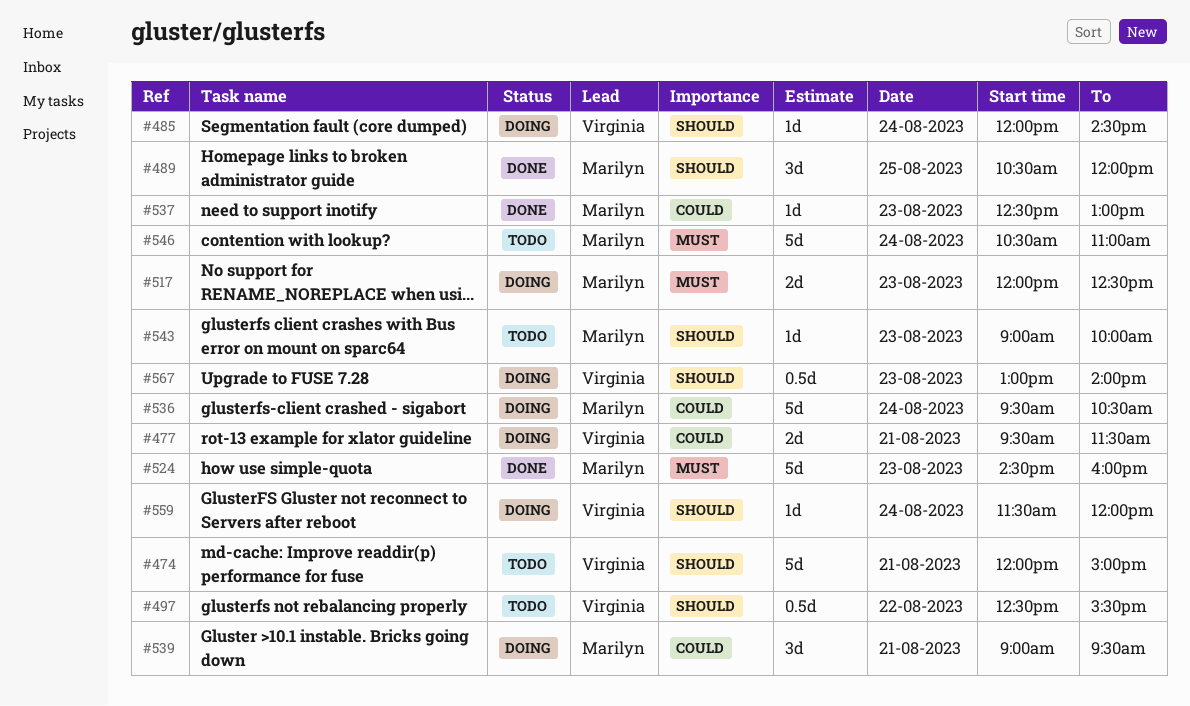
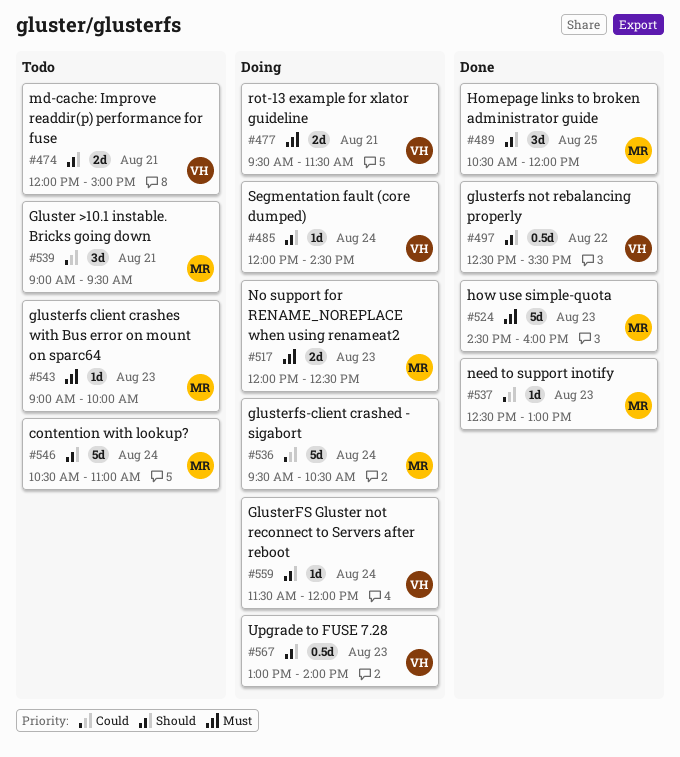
#474, estimate: 5d -> 2d
#477, priority: Could -> Must
#497, status: Todo -> Done
#539, status: Doing -> Todo
#543, priority: Should -> Must
#546, priority: Must -> Should

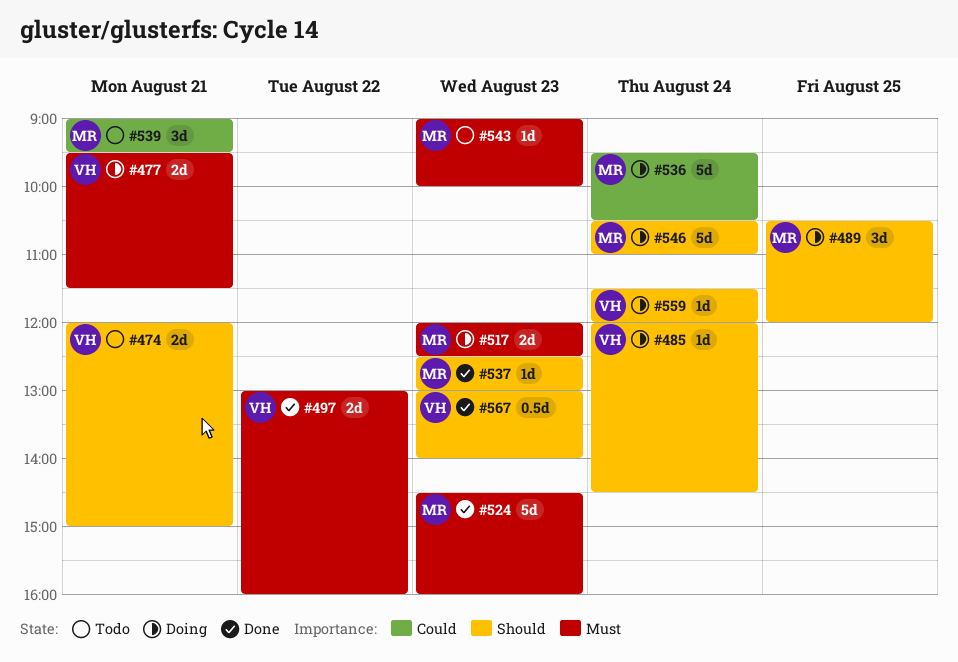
#489, status: Done -> Doing
#497, priority: Should -> Must
#497, estimate: 0.5d -> 2d
#497, begins: 12:30 -> 13:00
#497, ends: 15:30 -> 16:00
#537, priority: Could -> Should
#546, status: Todo -> Doing
#567, status: Doing -> Done

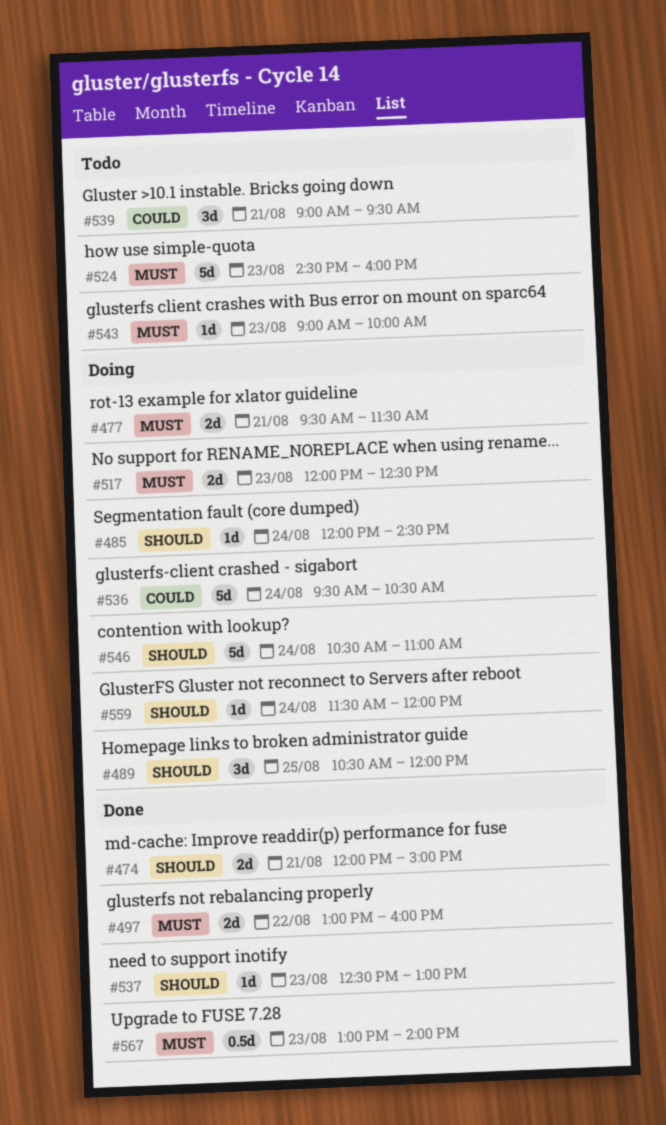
#474, status: Todo -> Done
#524, status: Done -> Todo
#567, priority: Should -> Must

